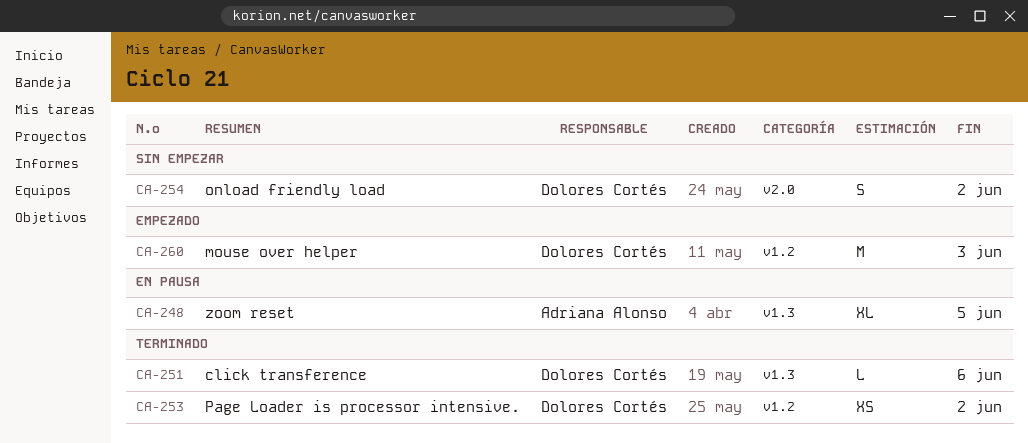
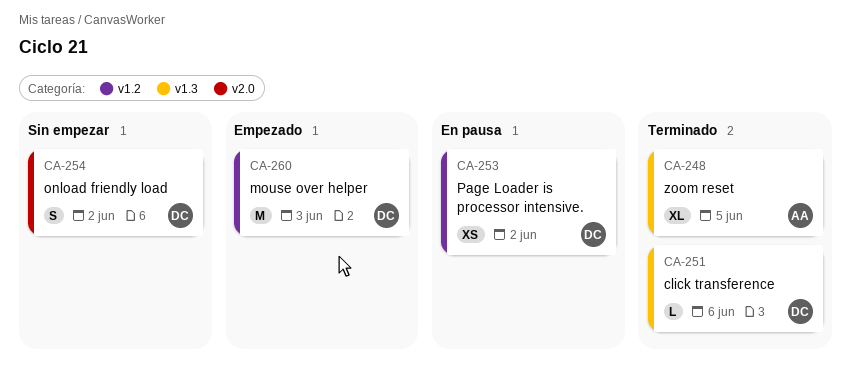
CA-248, status: En pausa -> Terminado
CA-253, status: Terminado -> En pausa

